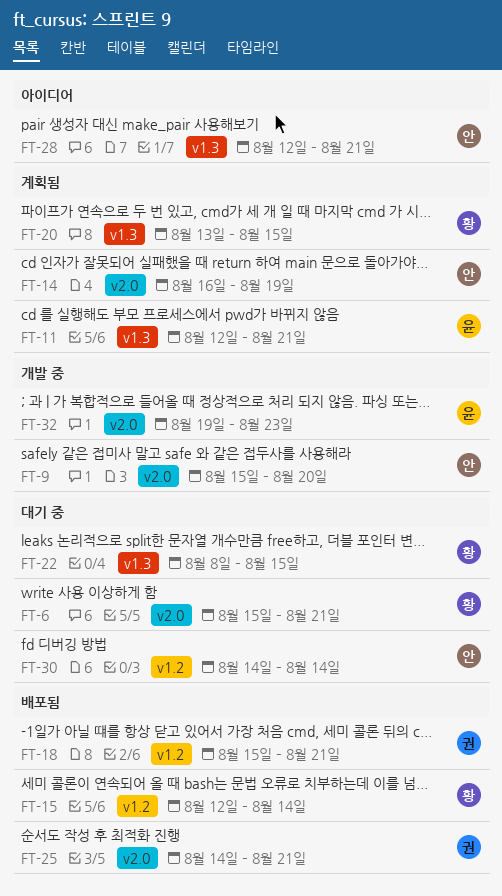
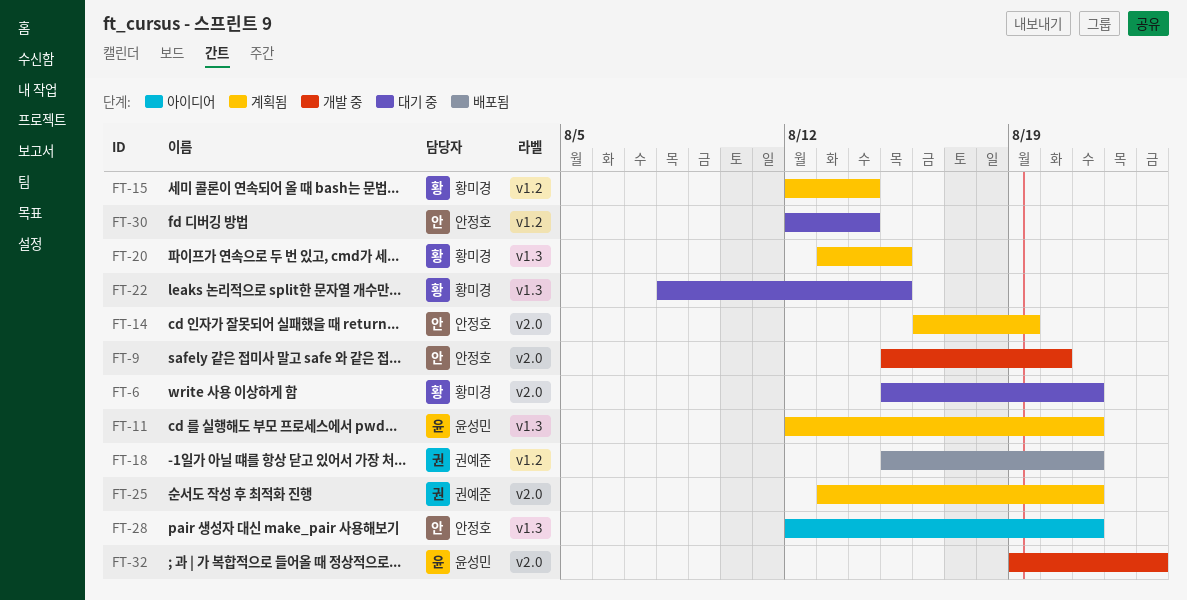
FT-15, status: 배포됨 -> 계획됨
FT-25, status: 배포됨 -> 계획됨
FT-25, start: Aug 14 -> Aug 13
FT-30, start: Aug 14 -> Aug 12

